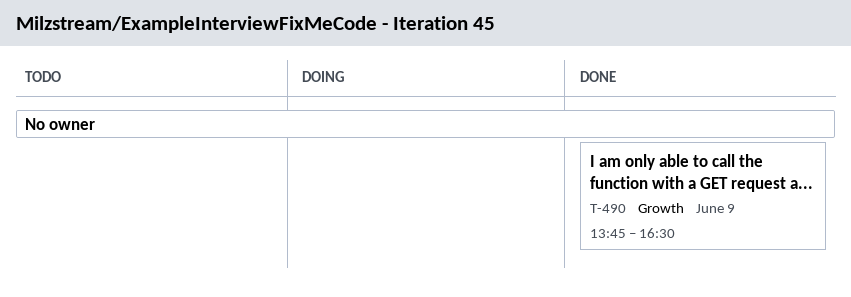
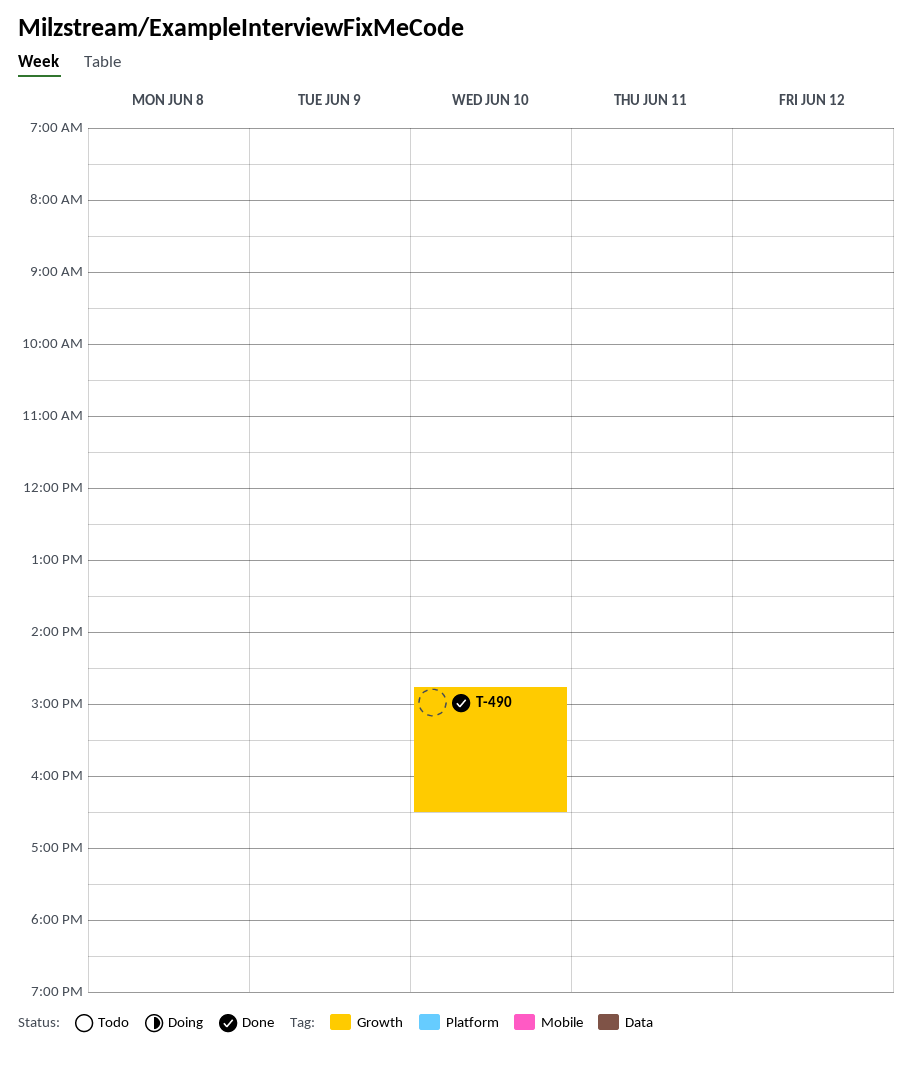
T-490, day: Jun 9 -> Jun 10
T-490, begins: 13:45 -> 14:45

